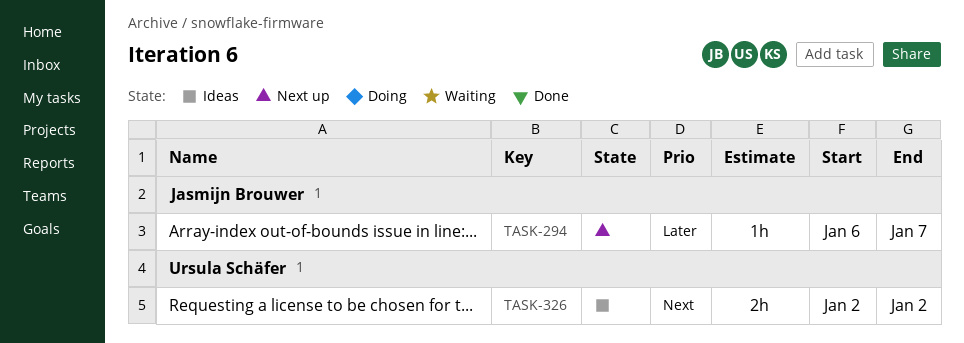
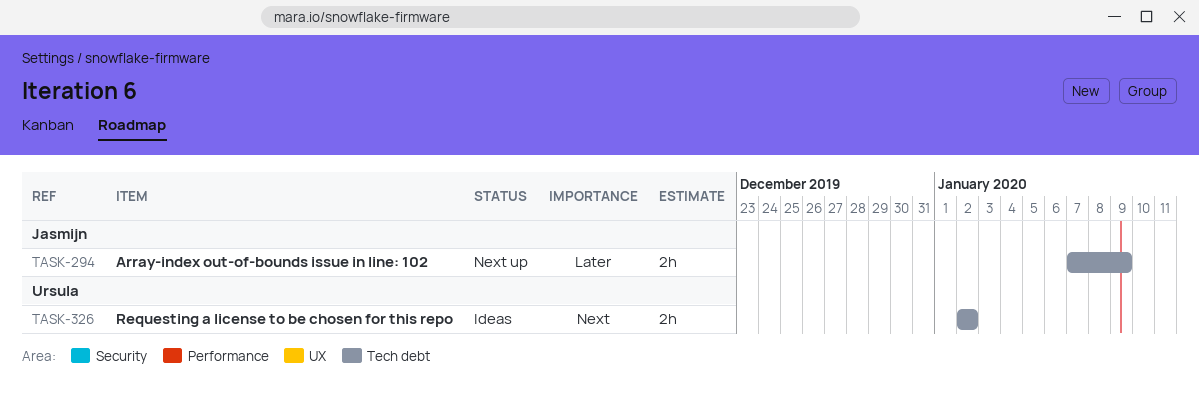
TASK-294, estimate: 1h -> 2h
TASK-294, start: Jan 6 -> Jan 7
TASK-294, due: Jan 7 -> Jan 9

